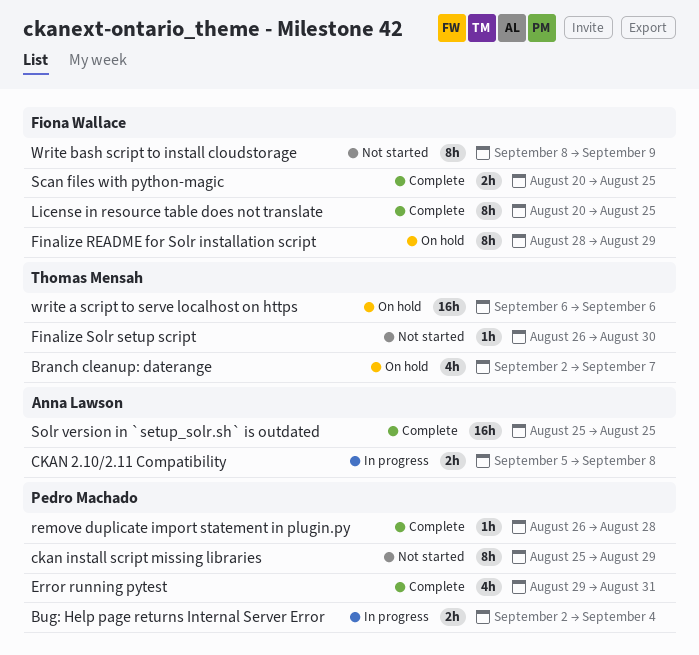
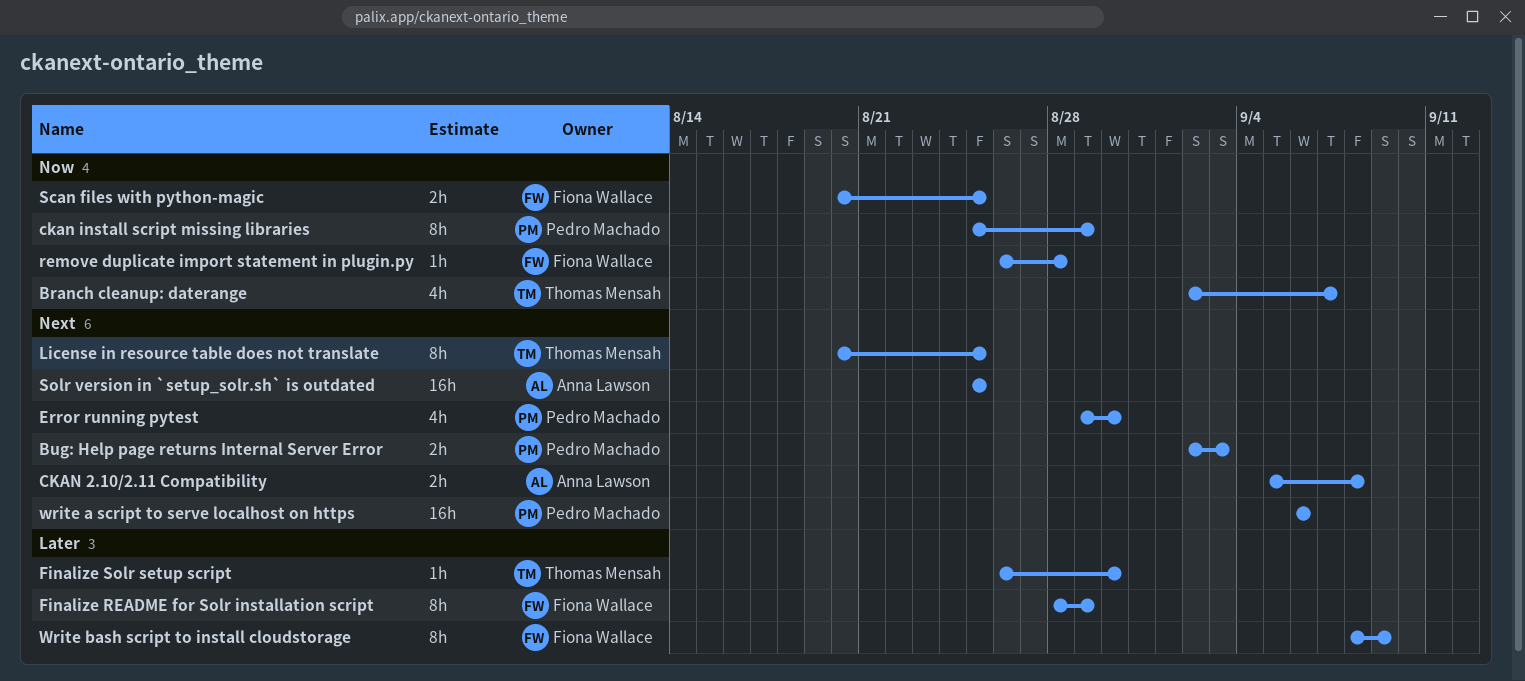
Bug: Help page returns Internal Server Error, due: Sep 4 -> Sep 3
Error running pytest, due: Aug 31 -> Aug 30
License in resource table does not translate, owner: Fiona Wallace -> Thomas Mensah
remove duplicate import statement in plugin.py, owner: Pedro Machado -> Fiona Wallace
write a script to serve localhost on https, owner: Thomas Mensah -> Pedro Machado

